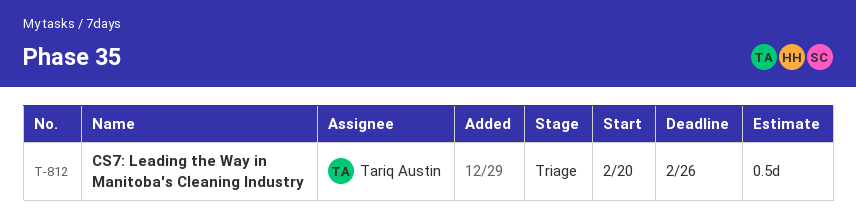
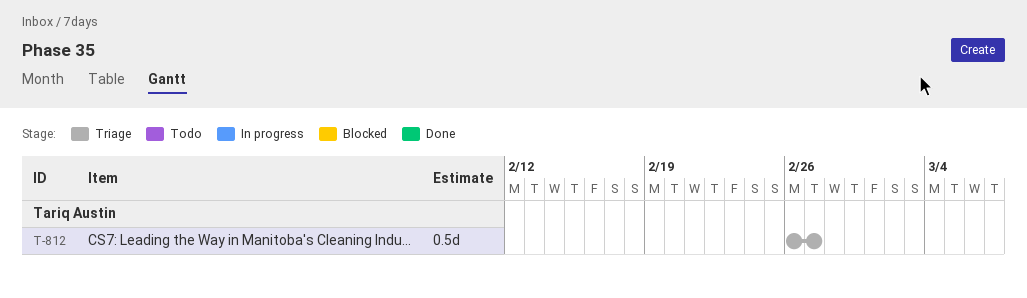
T-812, start: Feb 20 -> Feb 26
T-812, due: Feb 26 -> Feb 27

